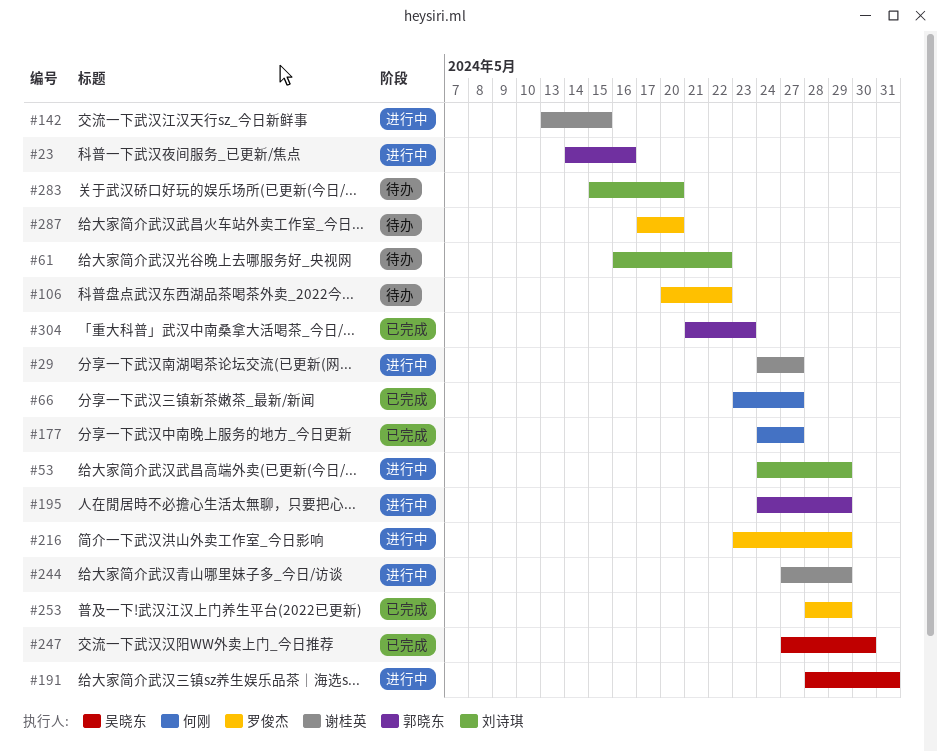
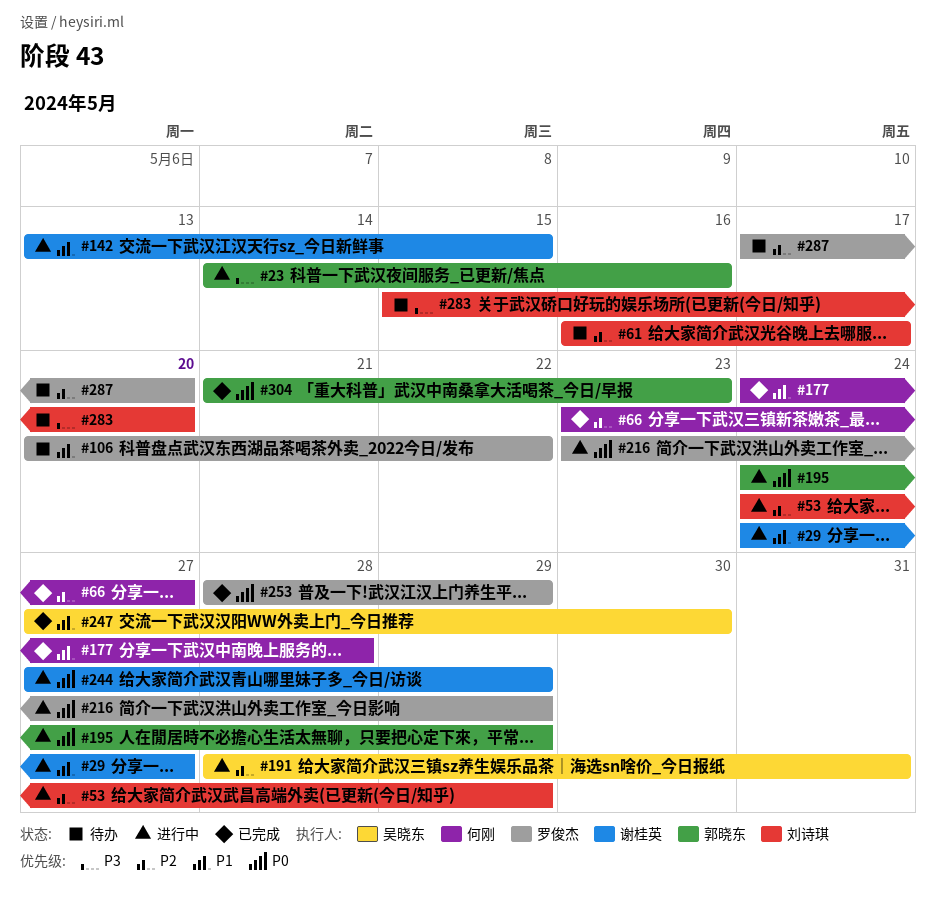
#61, due: May 22 -> May 17
#177, due: May 27 -> May 28

